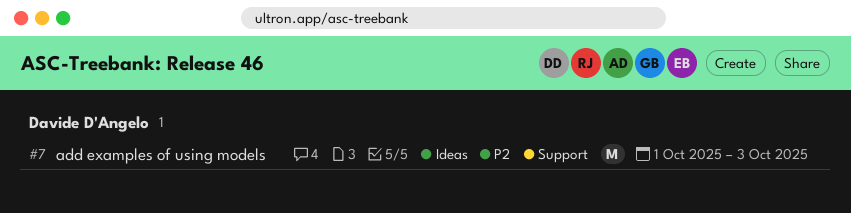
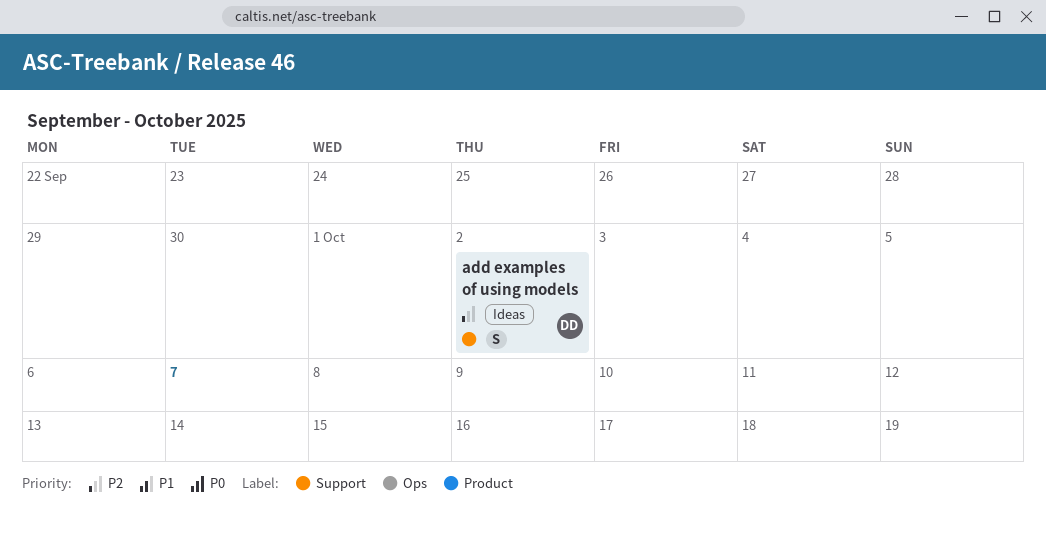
add examples of using models, estimate: M -> S
add examples of using models, due: Oct 3 -> Oct 2

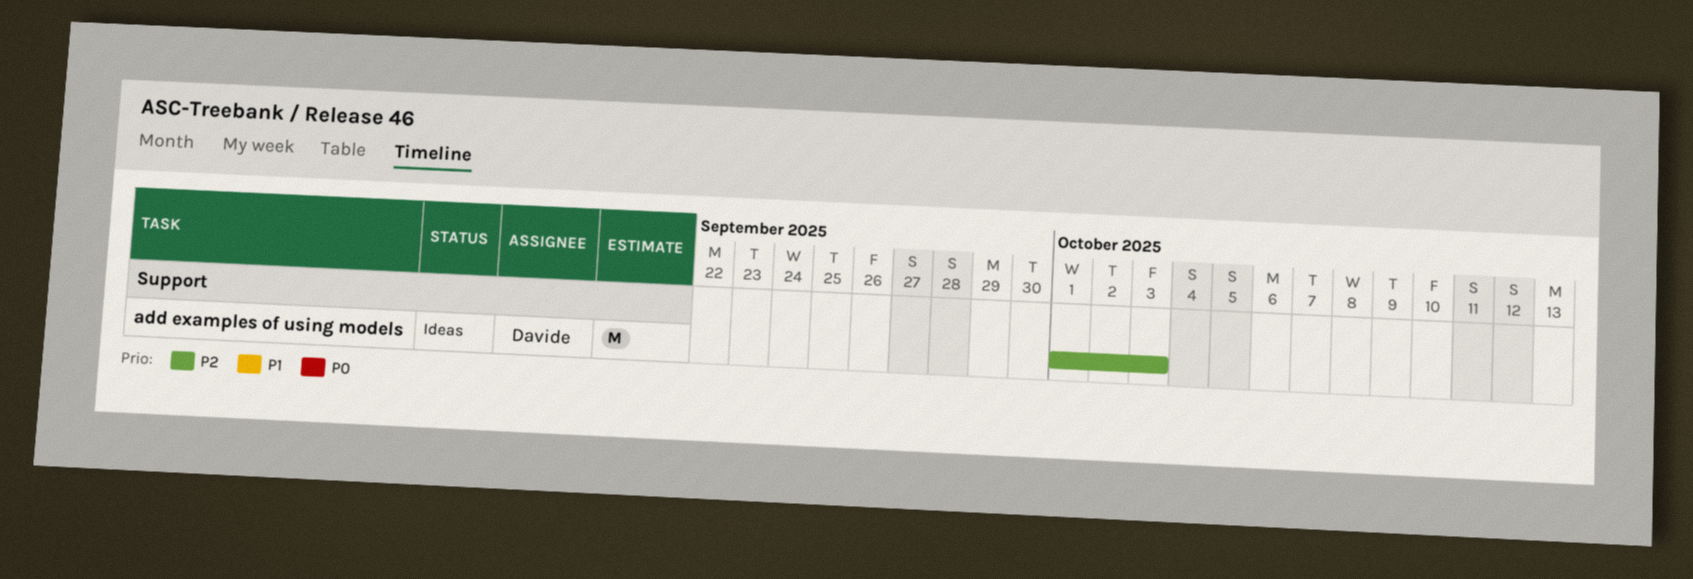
add examples of using models, estimate: S -> M
add examples of using models, due: Oct 2 -> Oct 3

